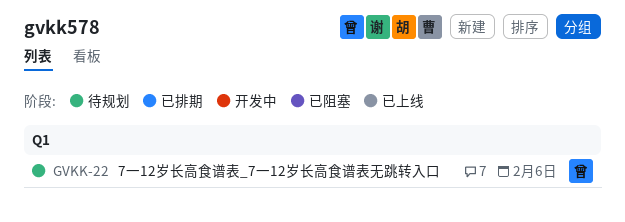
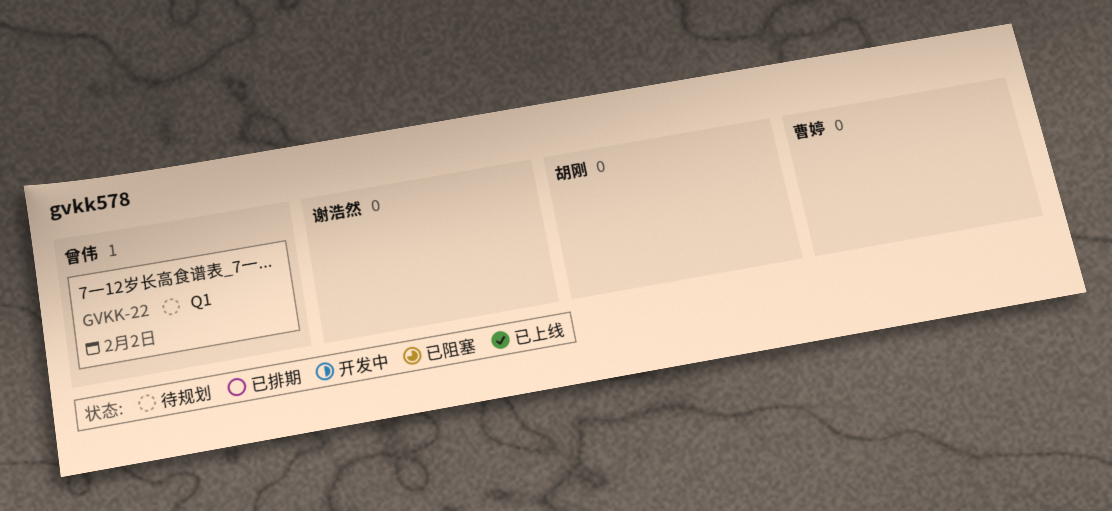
GVKK-22, due: Feb 6 -> Feb 2

